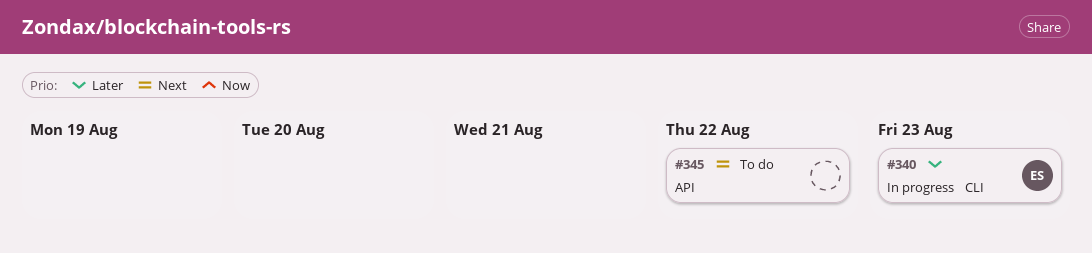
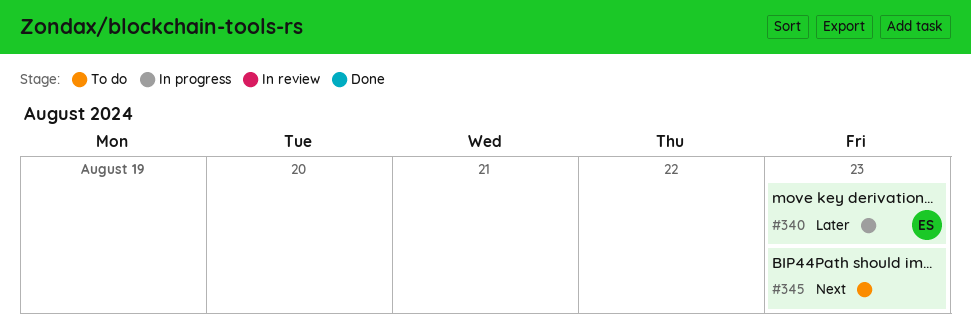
#345, due: Aug 22 -> Aug 23

